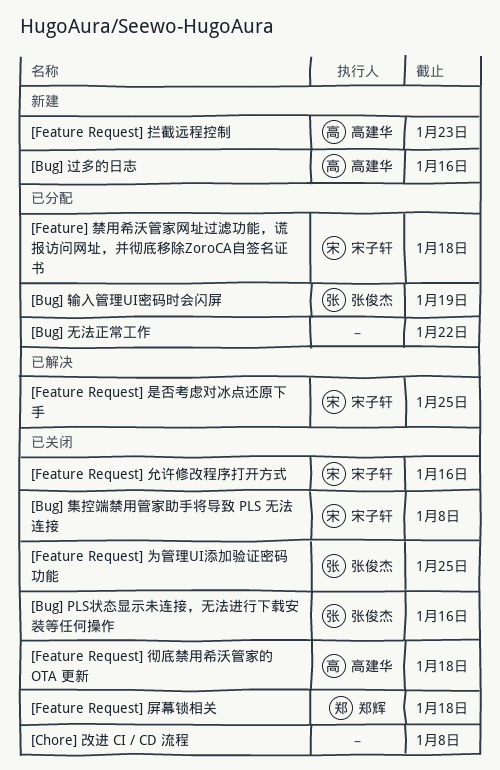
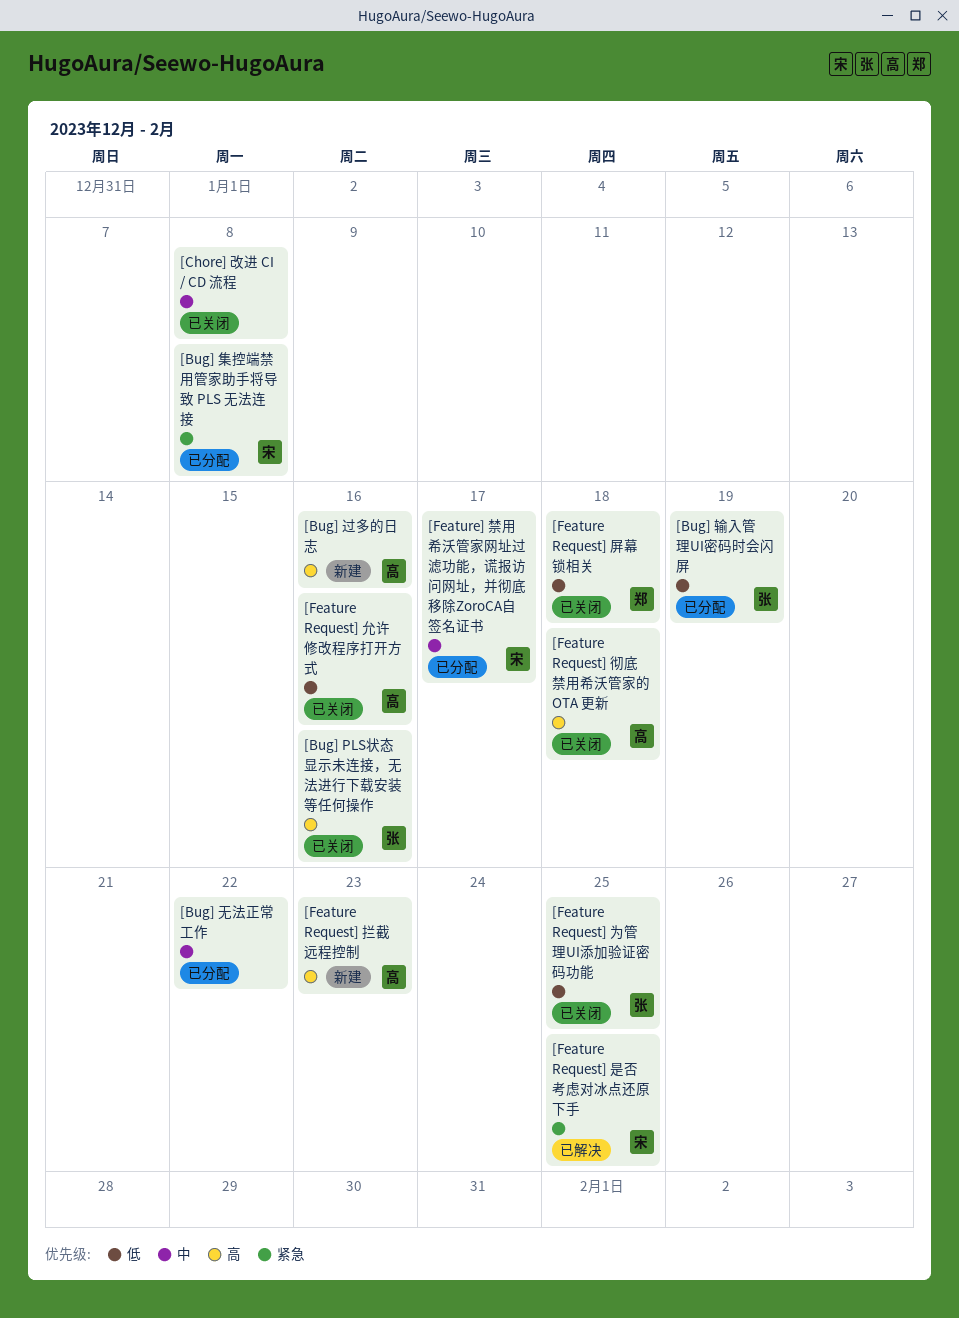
[Bug] 集控端禁用管家助手将导致 PLS 无法连接, status: 已关闭 -> 已分配
[Feature Request] 允许修改程序打开方式, owner: 宋子轩 -> 高建华
[Feature] 禁用希沃管家网址过滤功能，谎报访问网址，并彻底移除ZoroCA自签名证书, due: Jan 18 -> Jan 17

